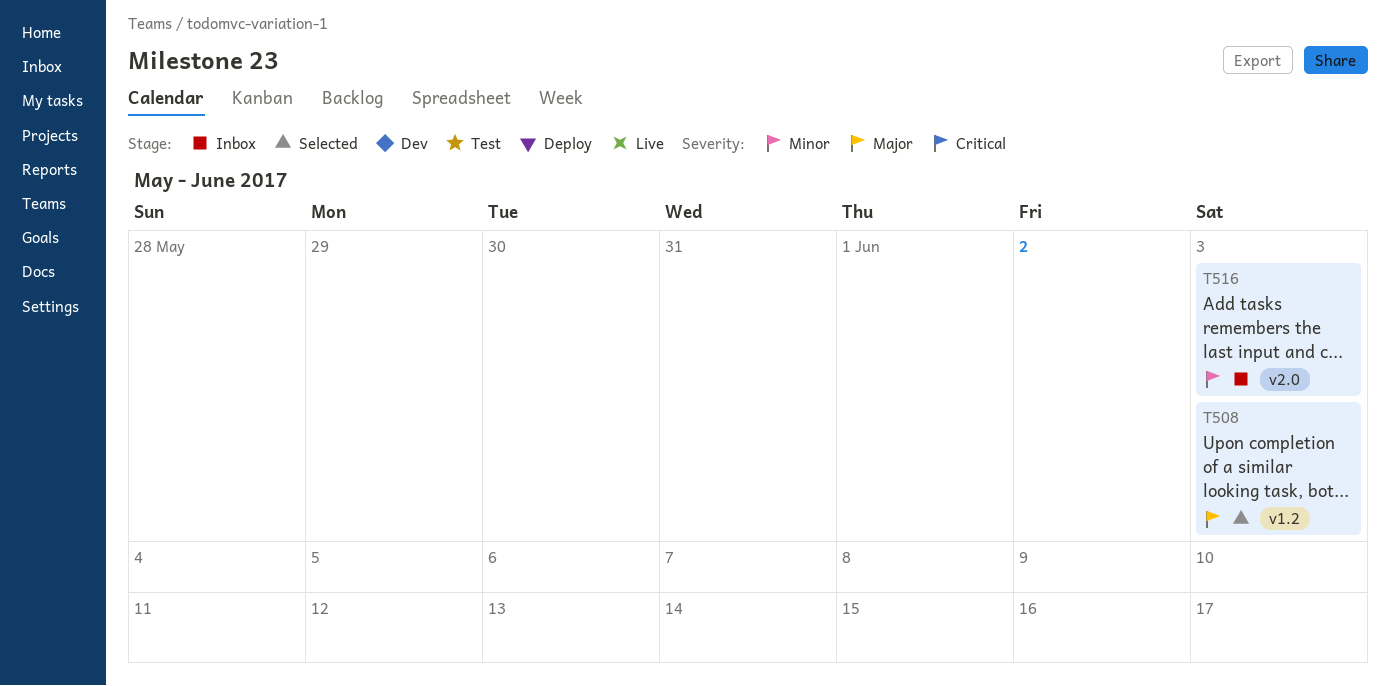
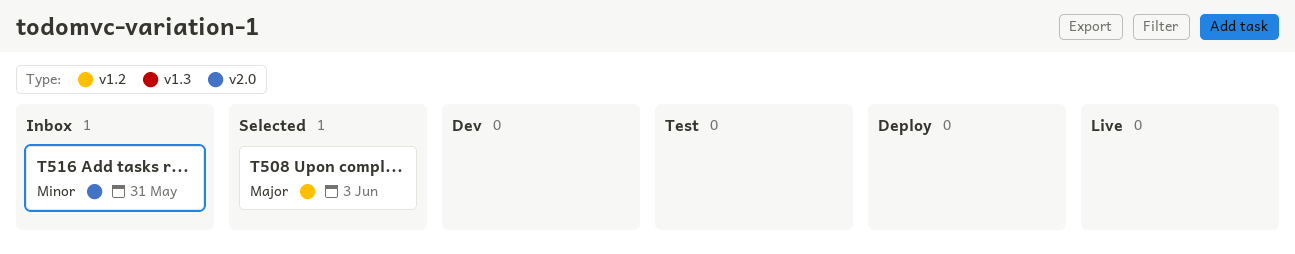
T516, due: Jun 3 -> May 31

